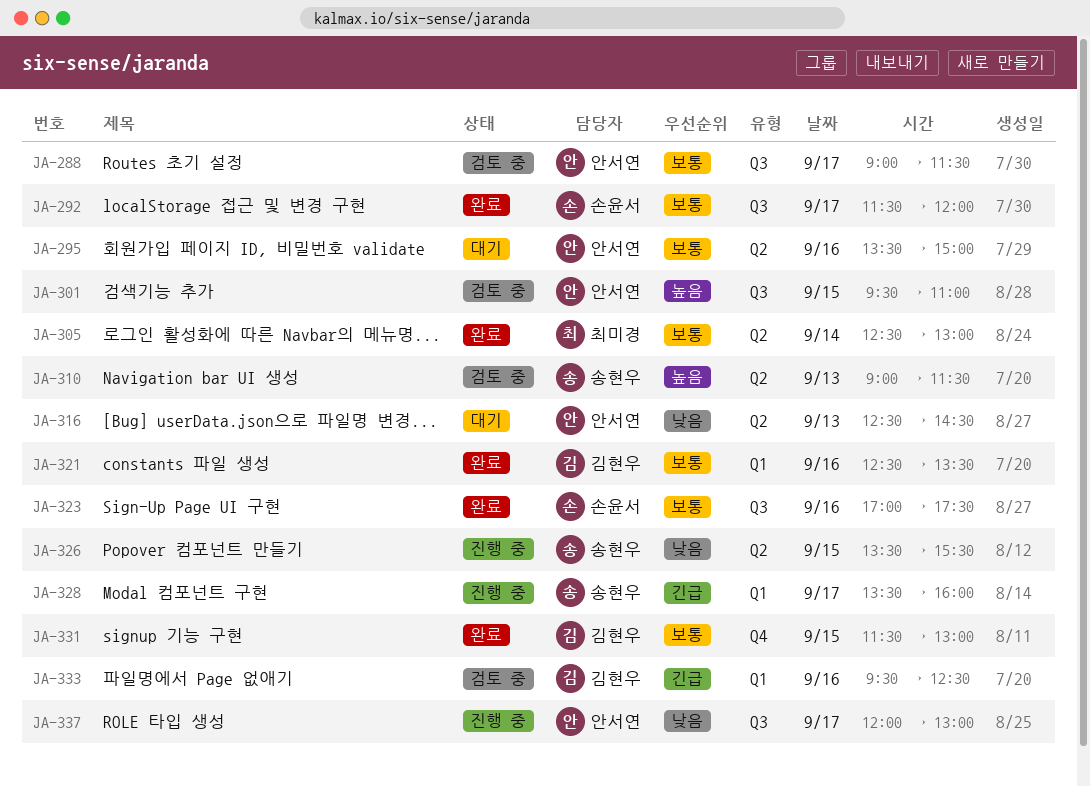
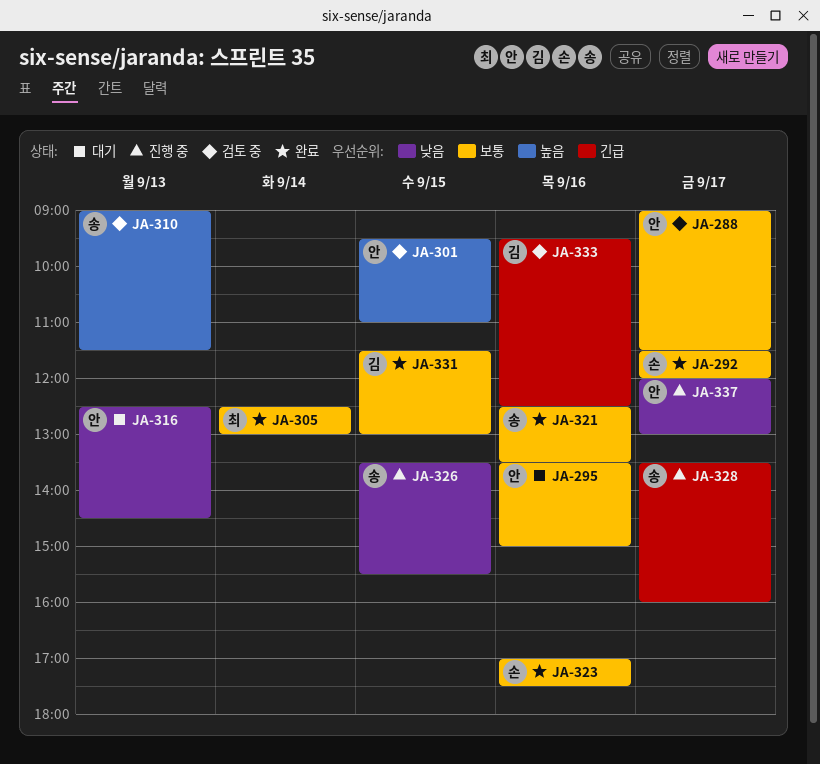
JA-321, owner: 김현우 -> 송현우

